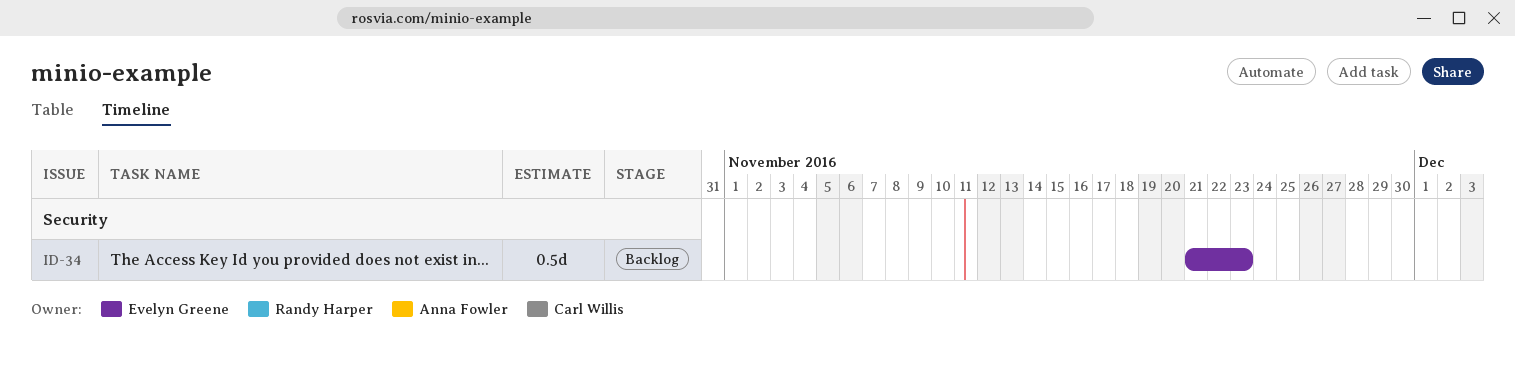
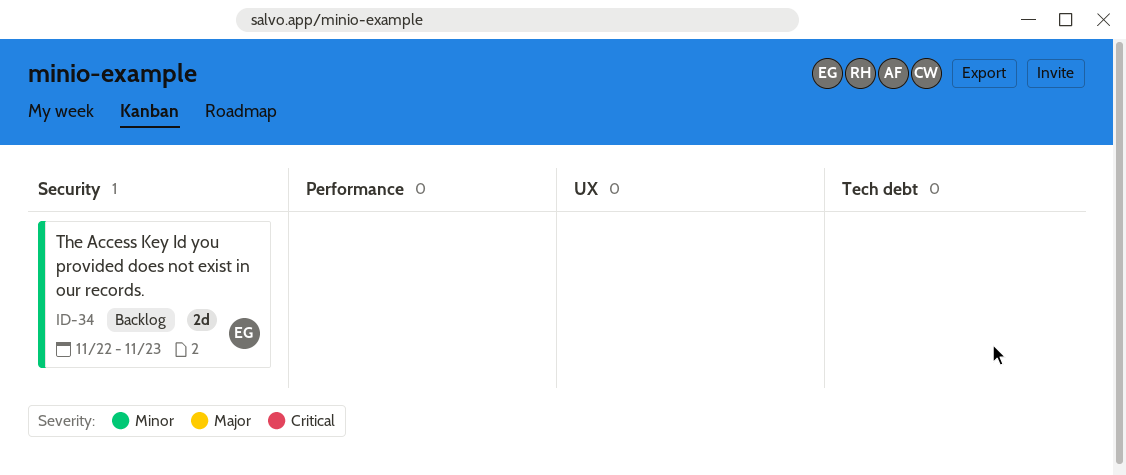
ID-34, estimate: 0.5d -> 2d
ID-34, start: Nov 21 -> Nov 22

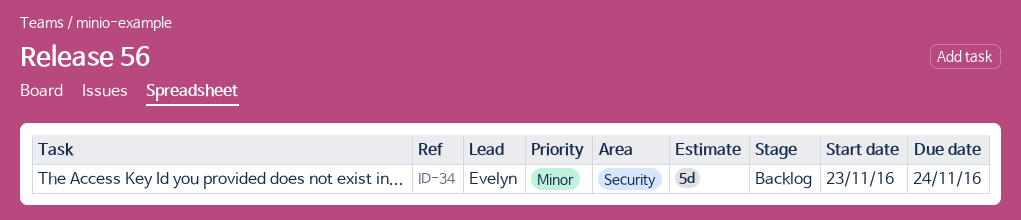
ID-34, estimate: 2d -> 5d
ID-34, start: Nov 22 -> Nov 23
ID-34, due: Nov 23 -> Nov 24

